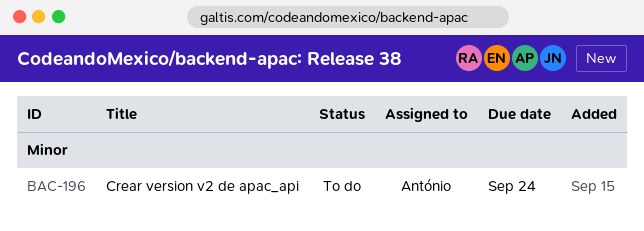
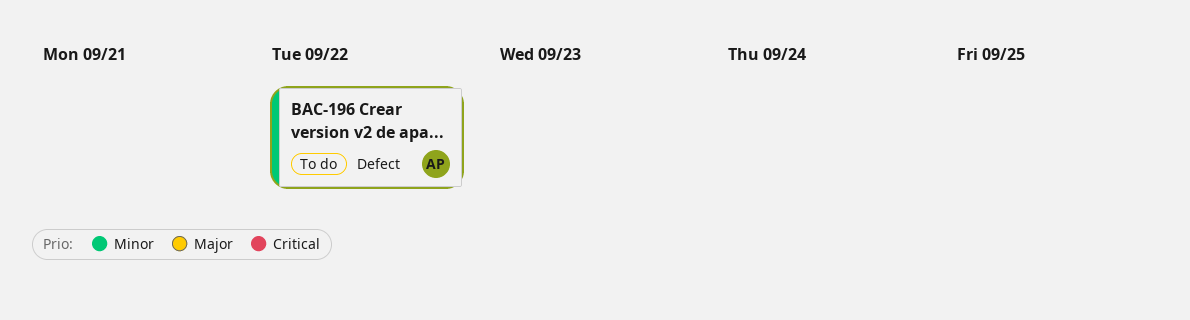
BAC-196, due: Sep 24 -> Sep 22

